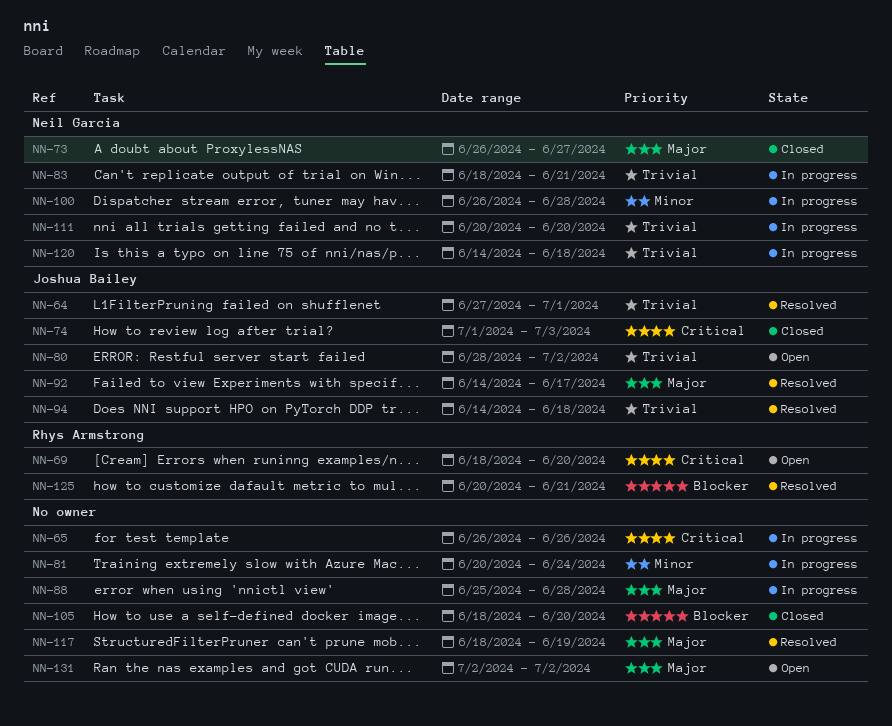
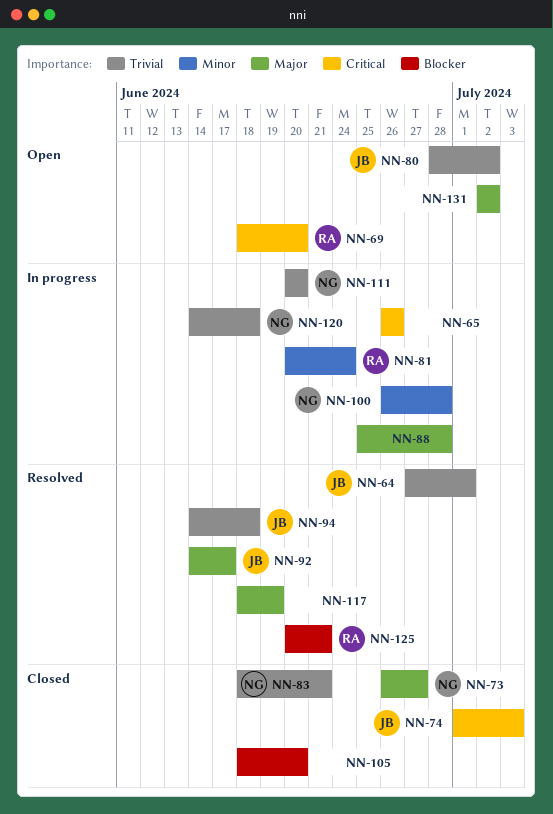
NN-81, owner: none -> Rhys Armstrong
NN-83, status: In progress -> Closed

